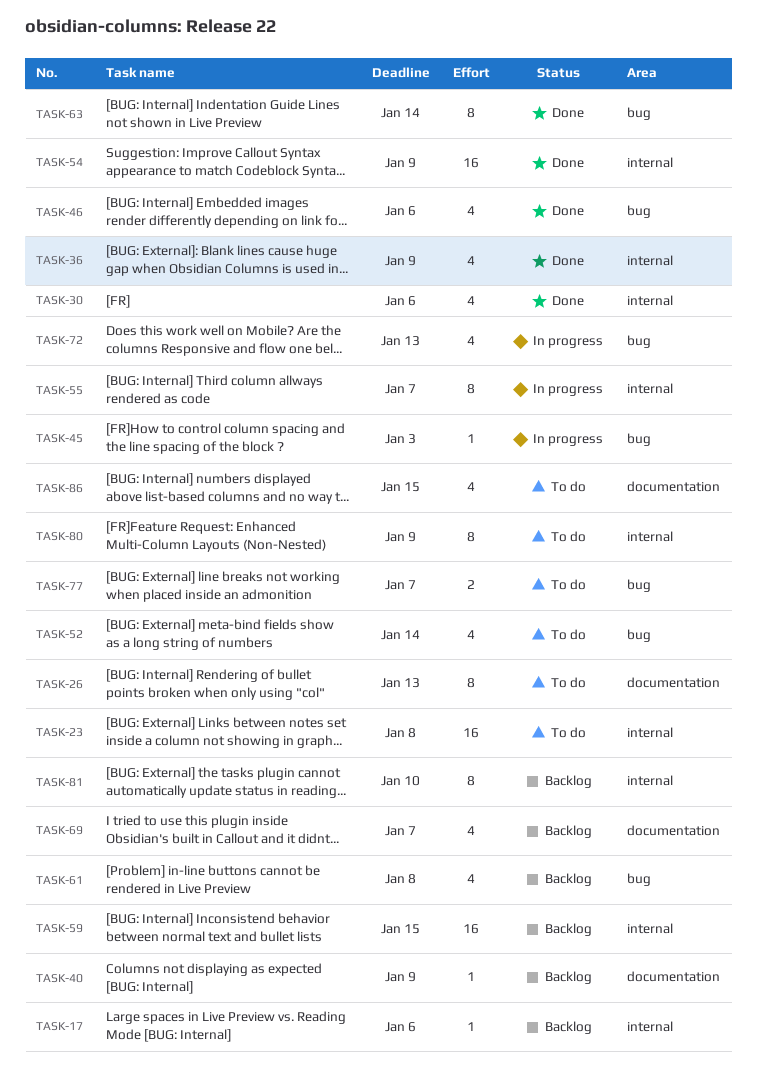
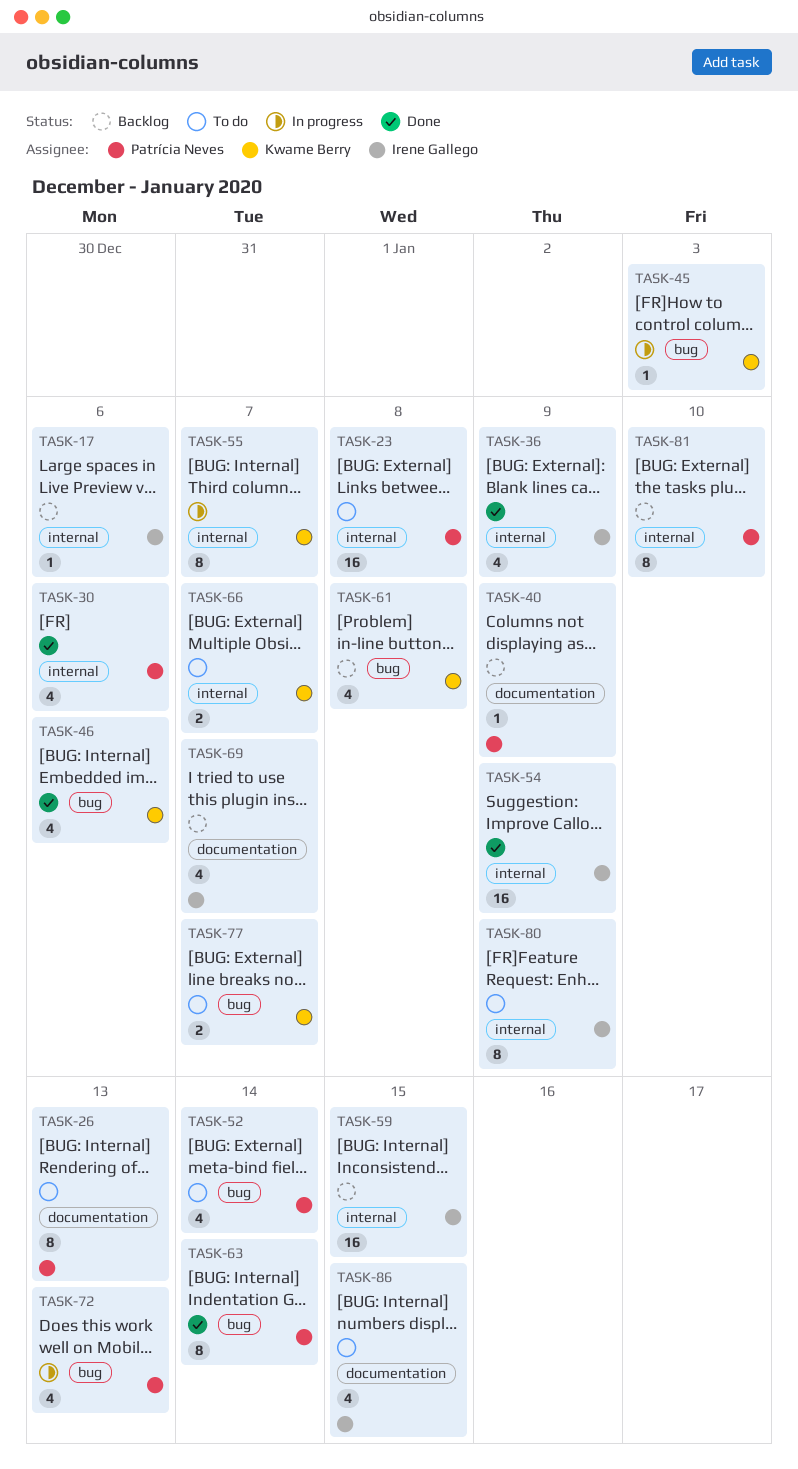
TASK-66: none -> present

